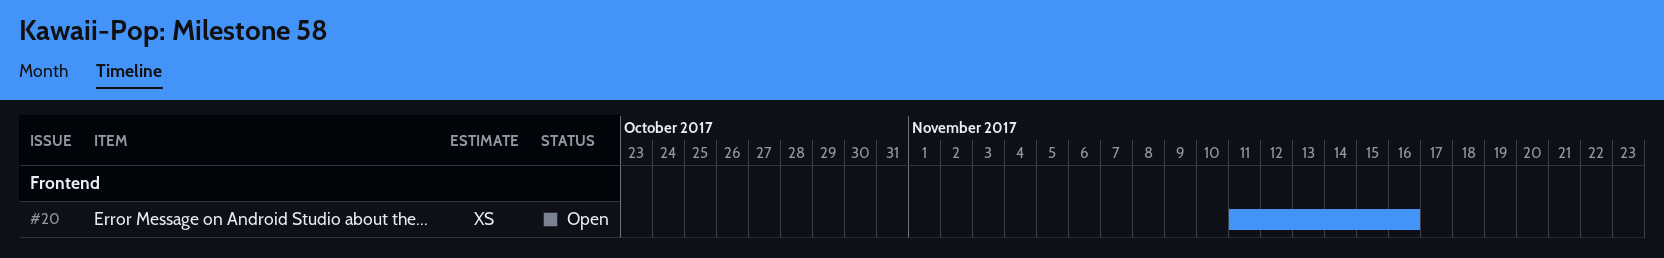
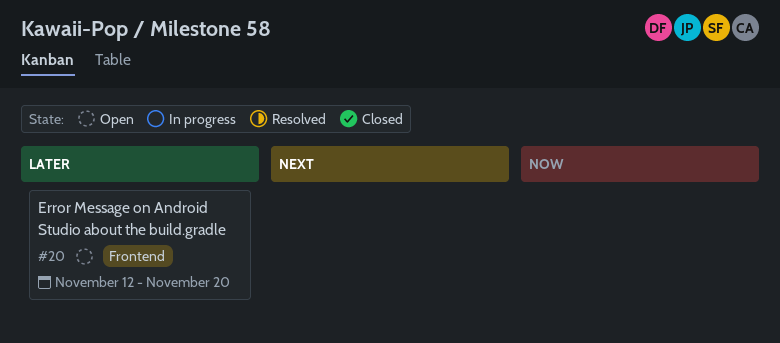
#20, start: Nov 11 -> Nov 12
#20, due: Nov 16 -> Nov 20

